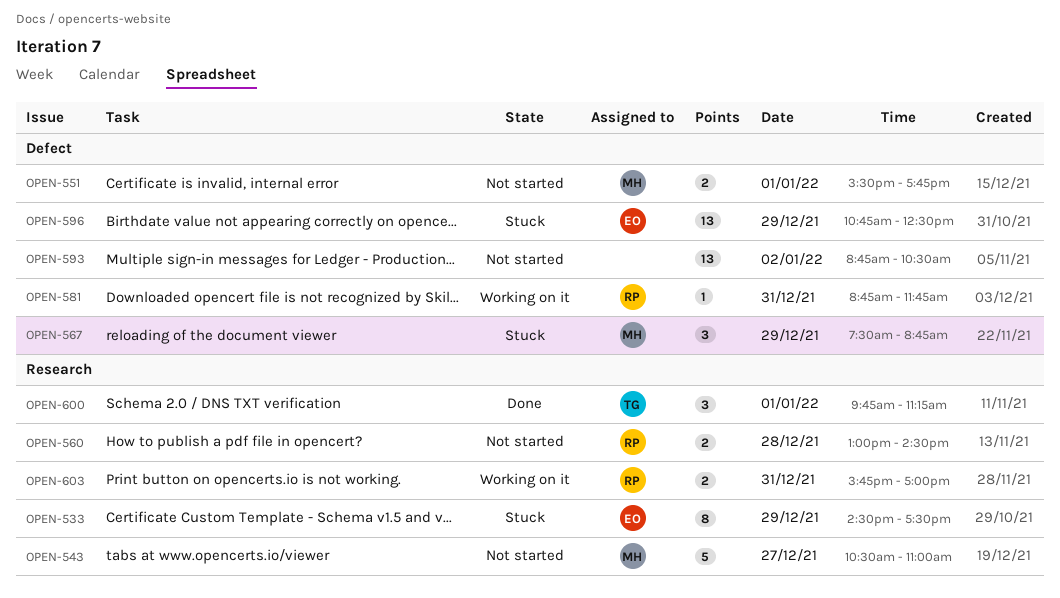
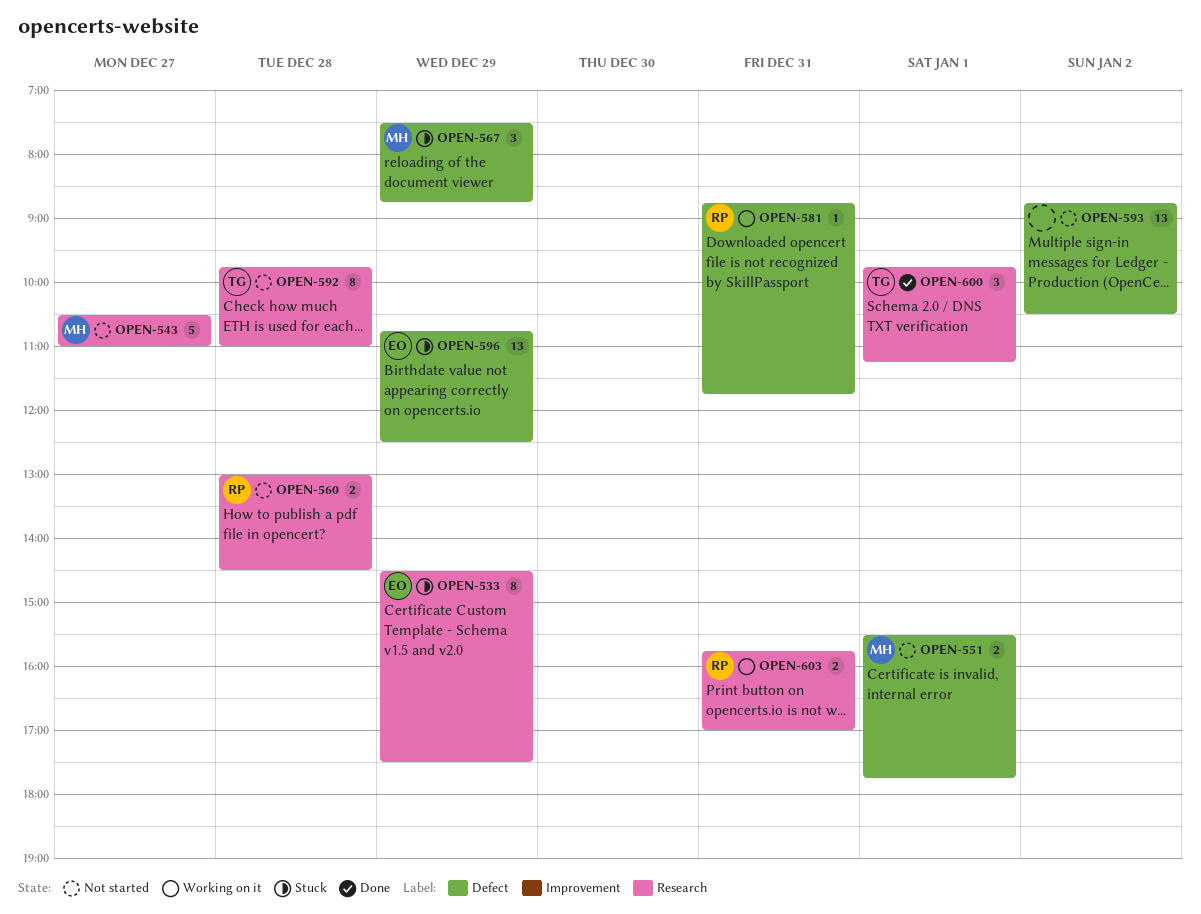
OPEN-592: none -> present

